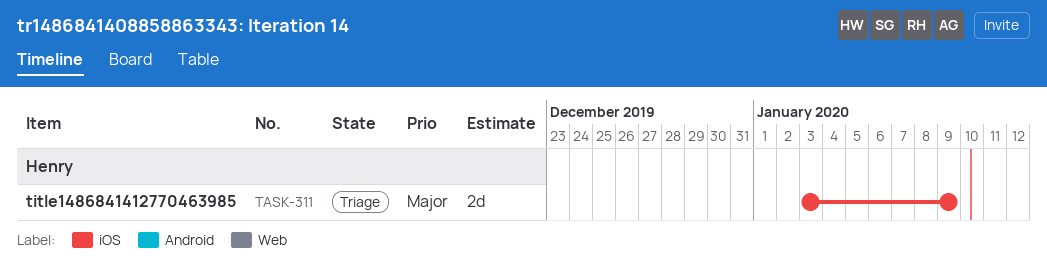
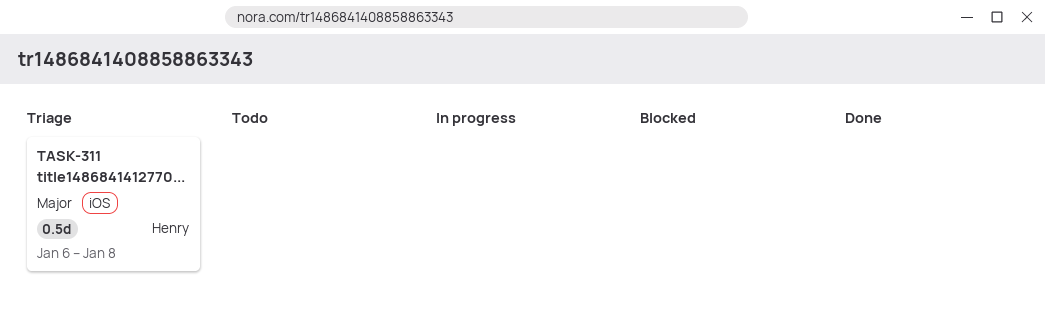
TASK-311, estimate: 2d -> 0.5d
TASK-311, start: Jan 3 -> Jan 6
TASK-311, due: Jan 9 -> Jan 8

